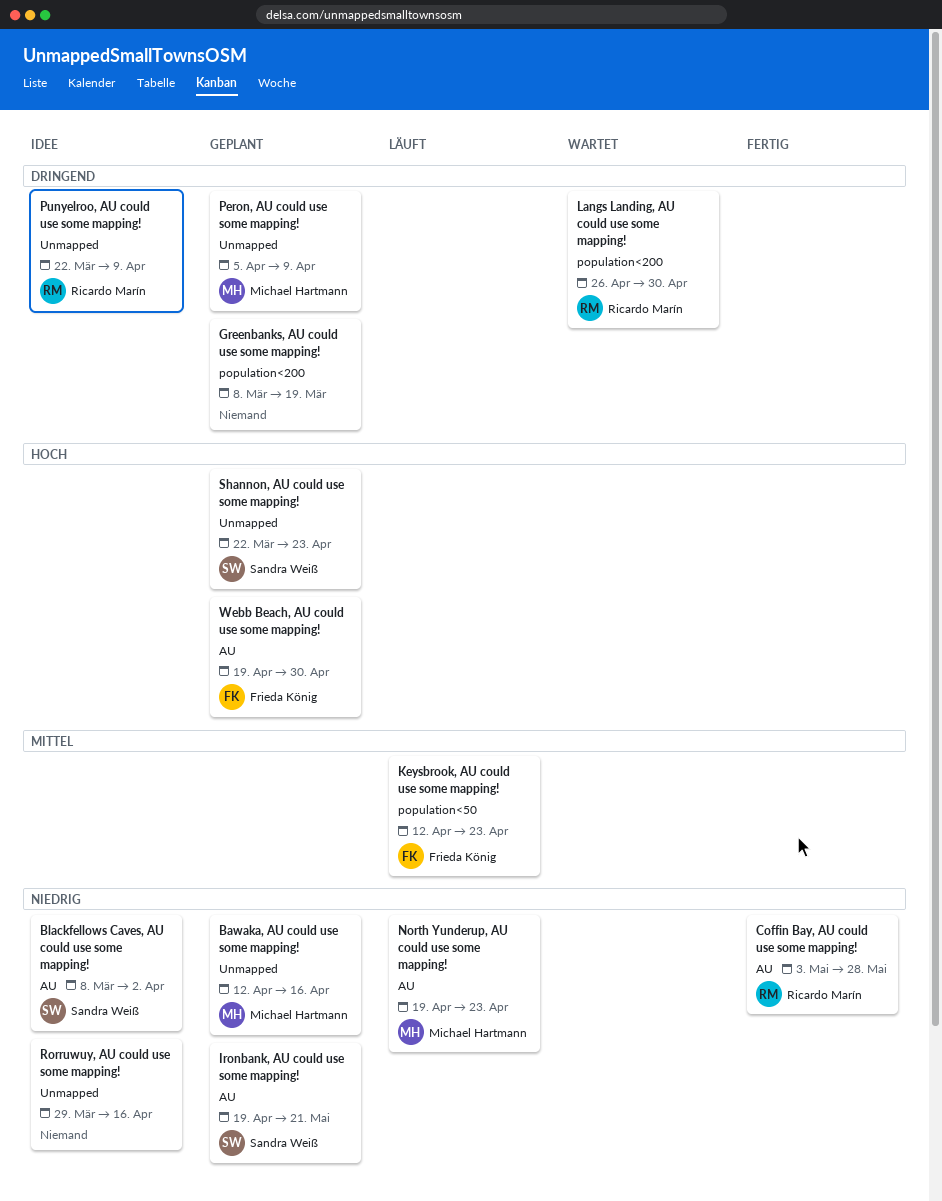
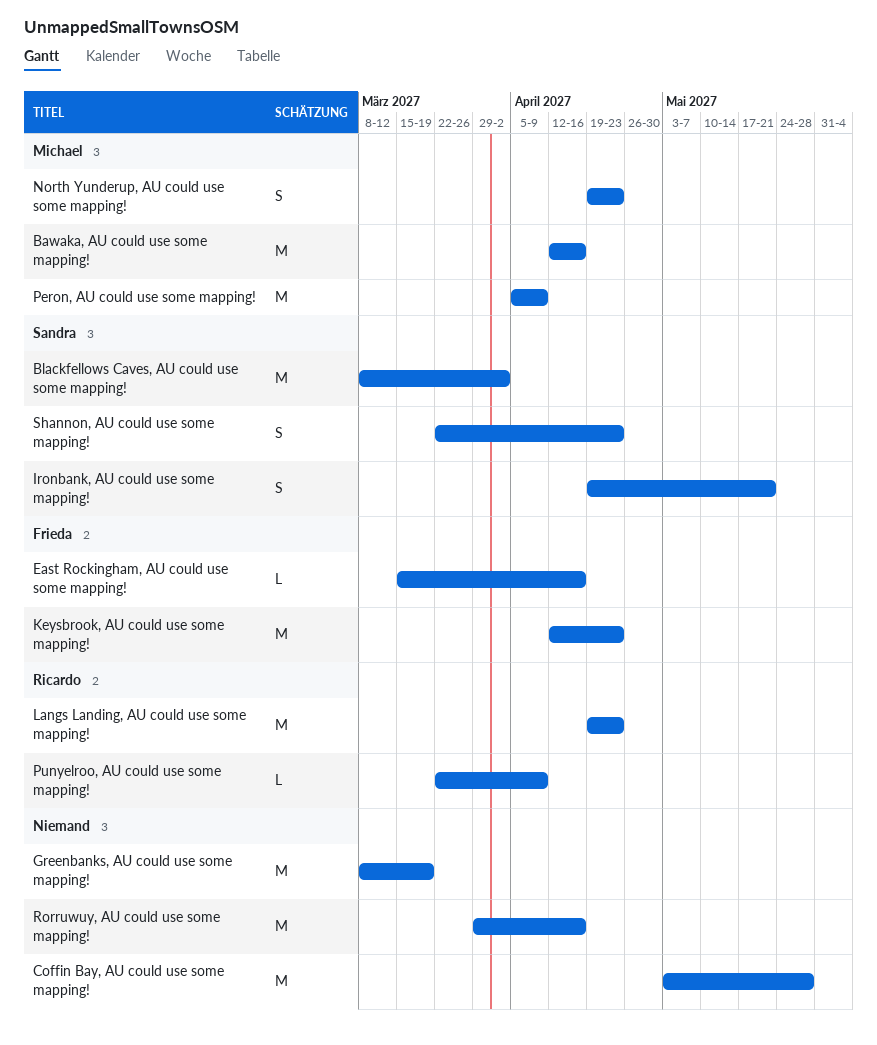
Coffin Bay, AU could use some mapping!, owner: Ricardo Marín -> none
East Rockingham, AU could use some mapping!: none -> present
Langs Landing, AU could use some mapping!, start: Apr 26 -> Apr 19
Langs Landing, AU could use some mapping!, due: Apr 30 -> Apr 23
Webb Beach, AU could use some mapping!: present -> none

